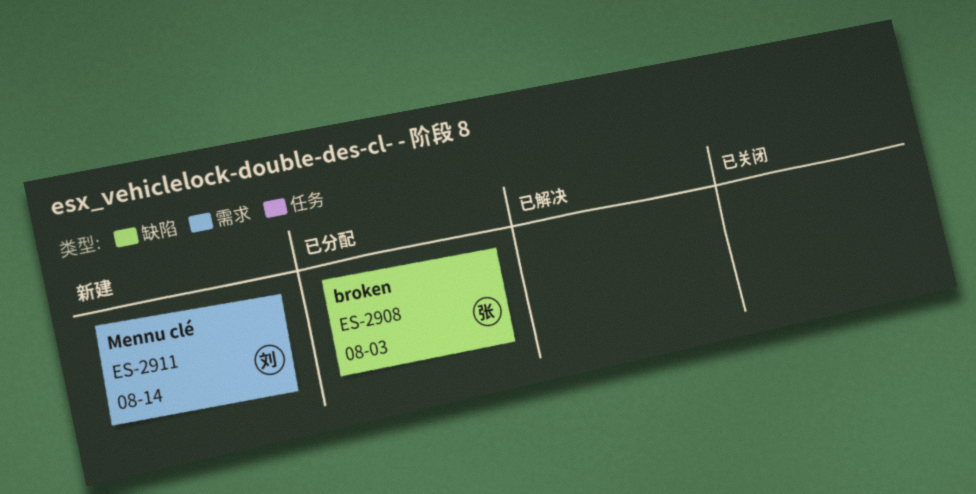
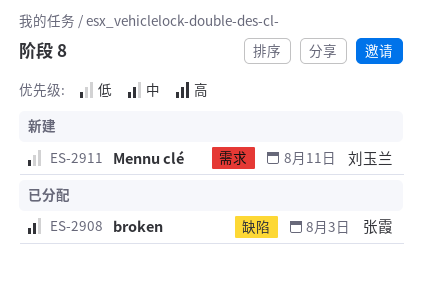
ES-2911, due: Aug 14 -> Aug 11

